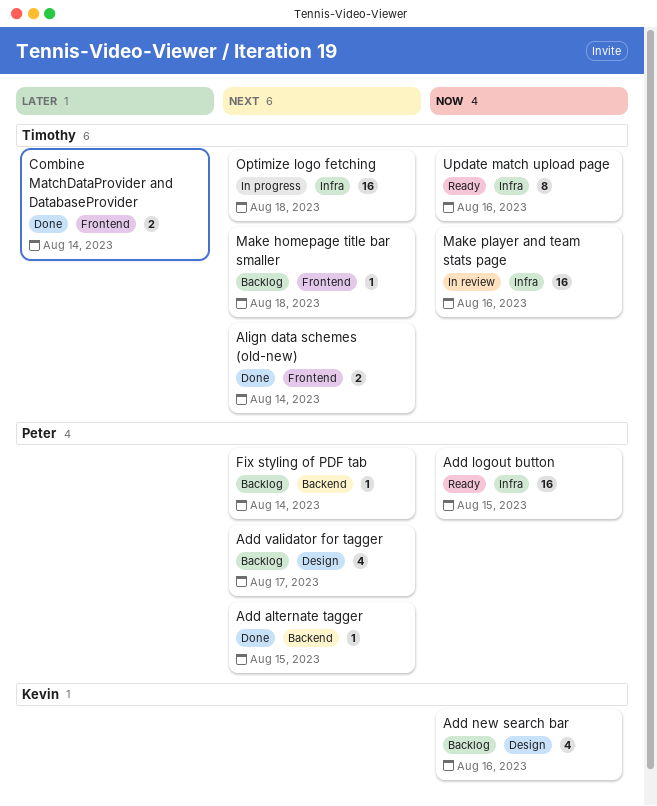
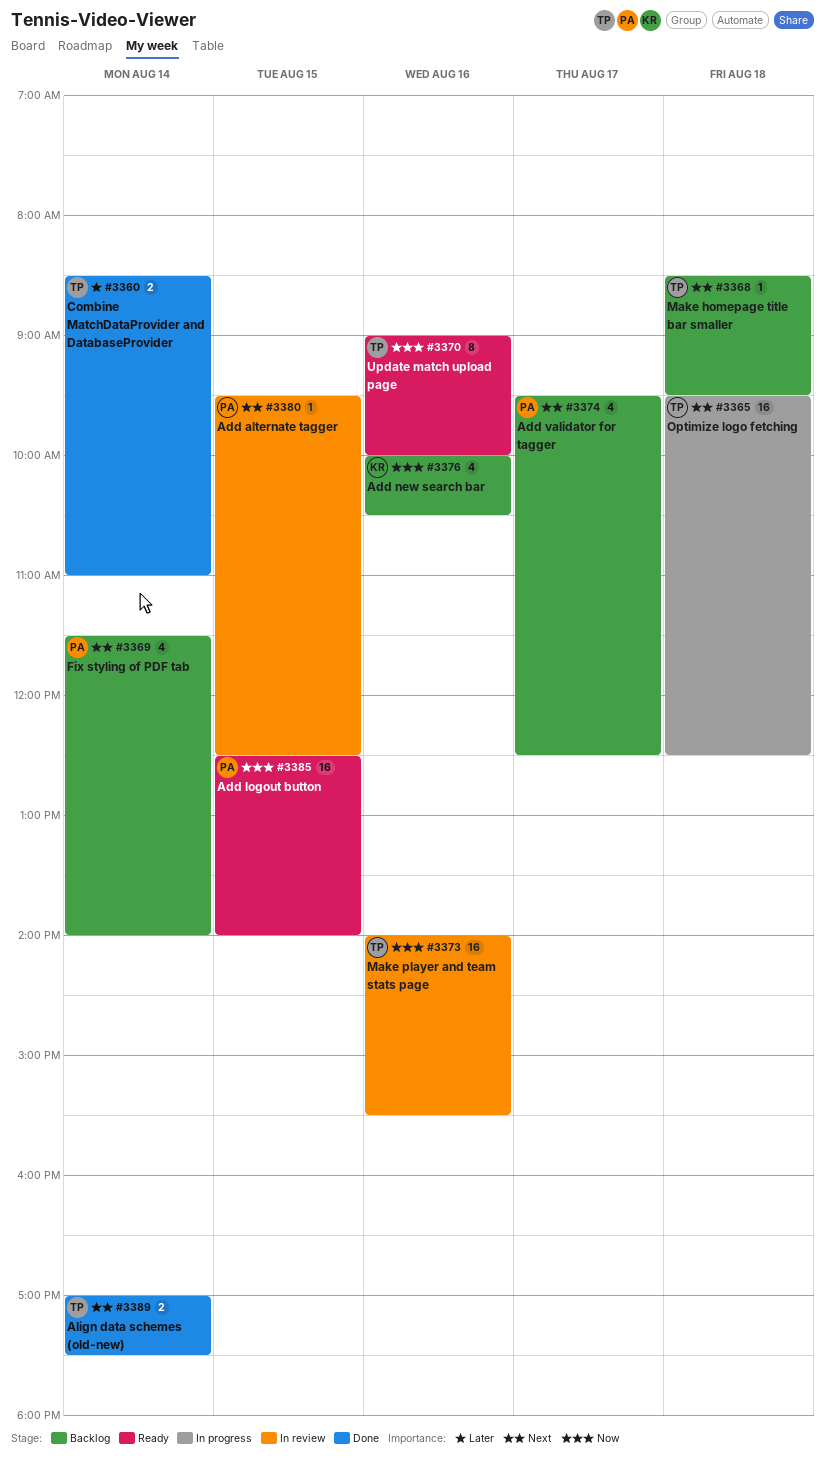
Add alternate tagger, status: Done -> In review
Fix styling of PDF tab, estimate: 1 -> 4

